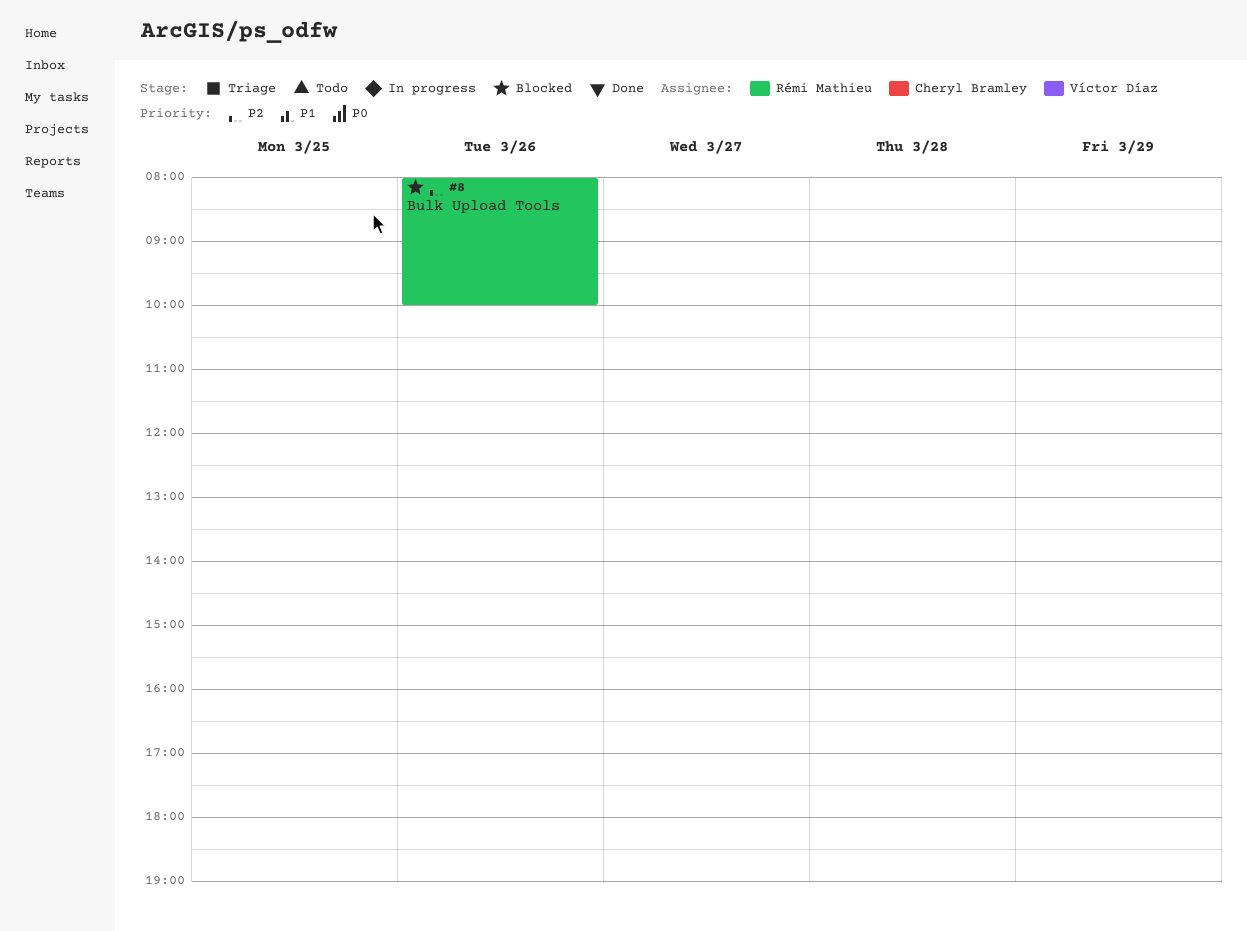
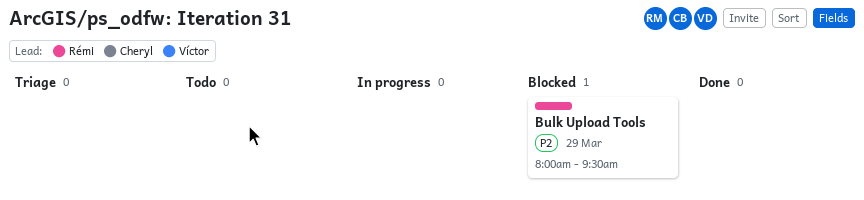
Bulk Upload Tools, day: Mar 26 -> Mar 29
Bulk Upload Tools, ends: 10:00 -> 09:30

